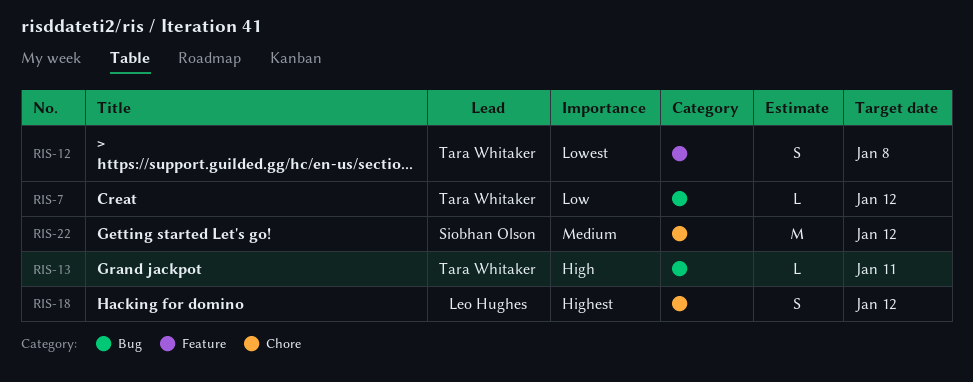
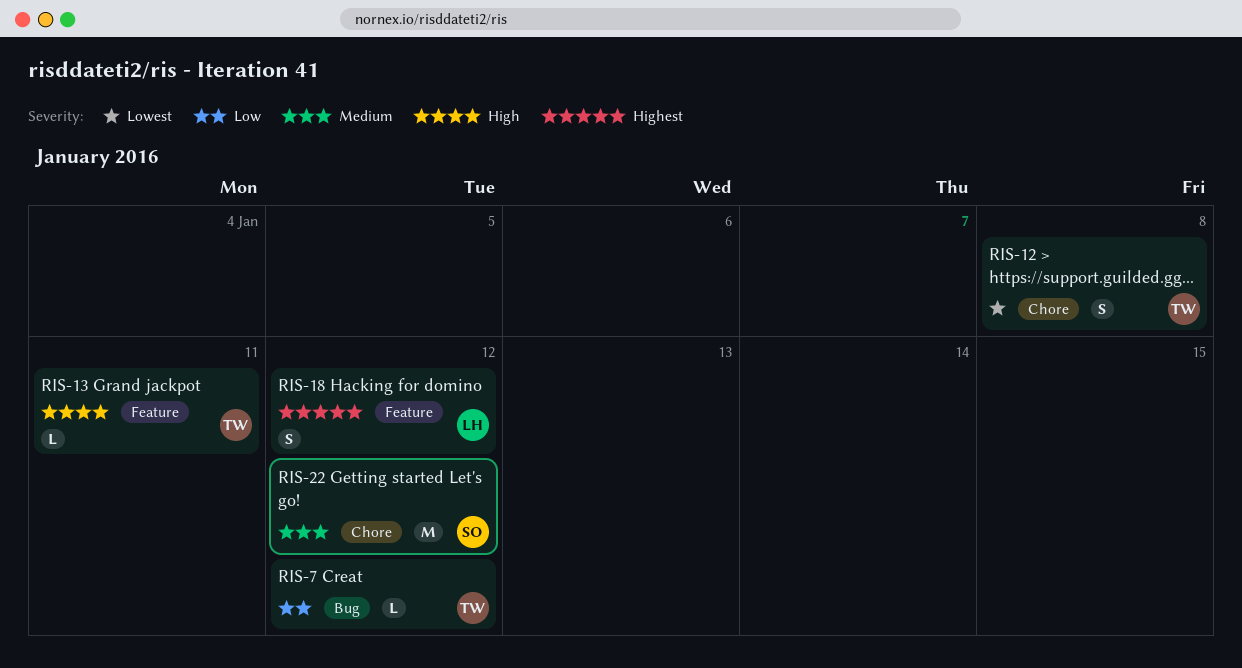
RIS-12, label: Feature -> Chore
RIS-13, label: Bug -> Feature
RIS-18, label: Chore -> Feature

